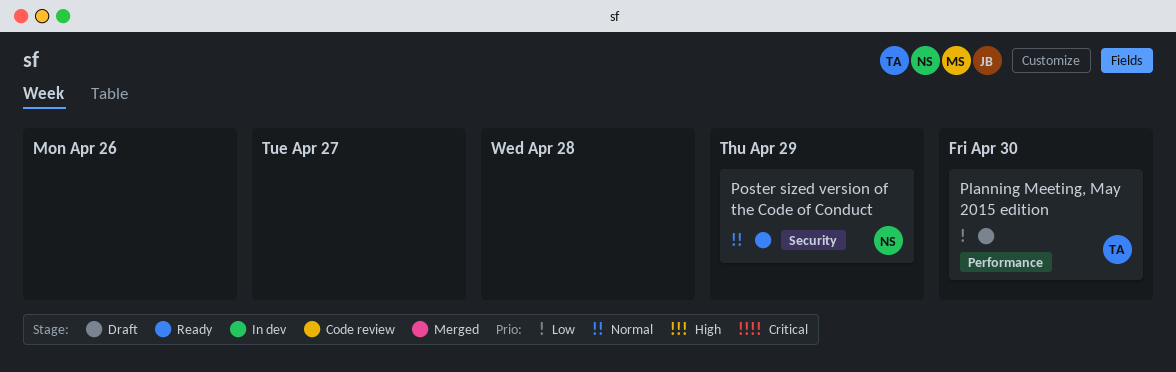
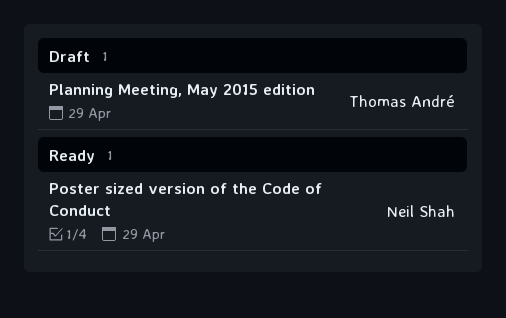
Planning Meeting, May 2015 edition, due: Apr 30 -> Apr 29

